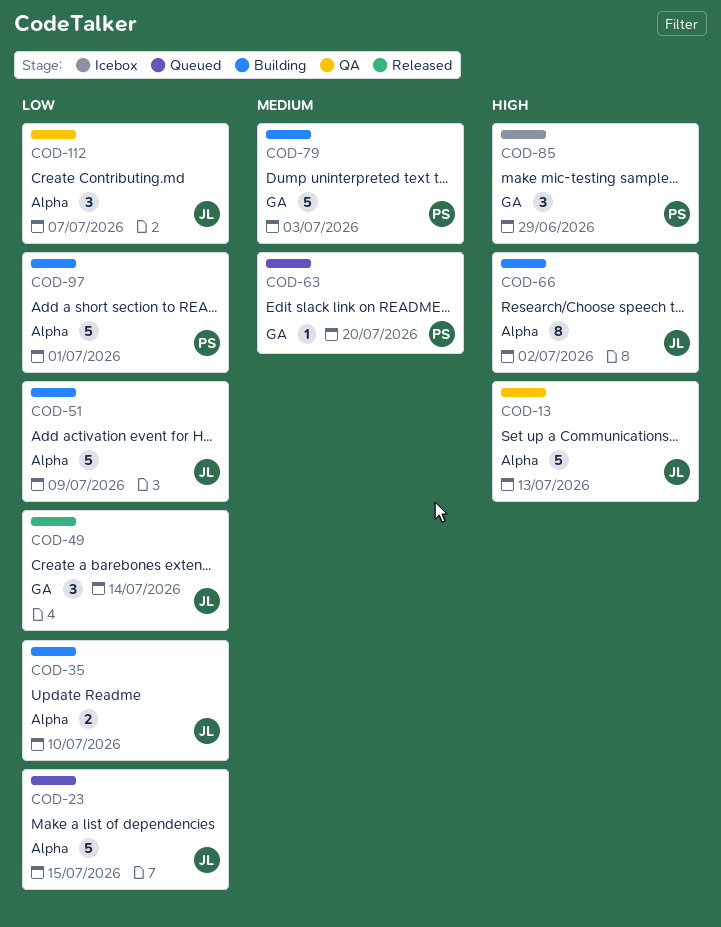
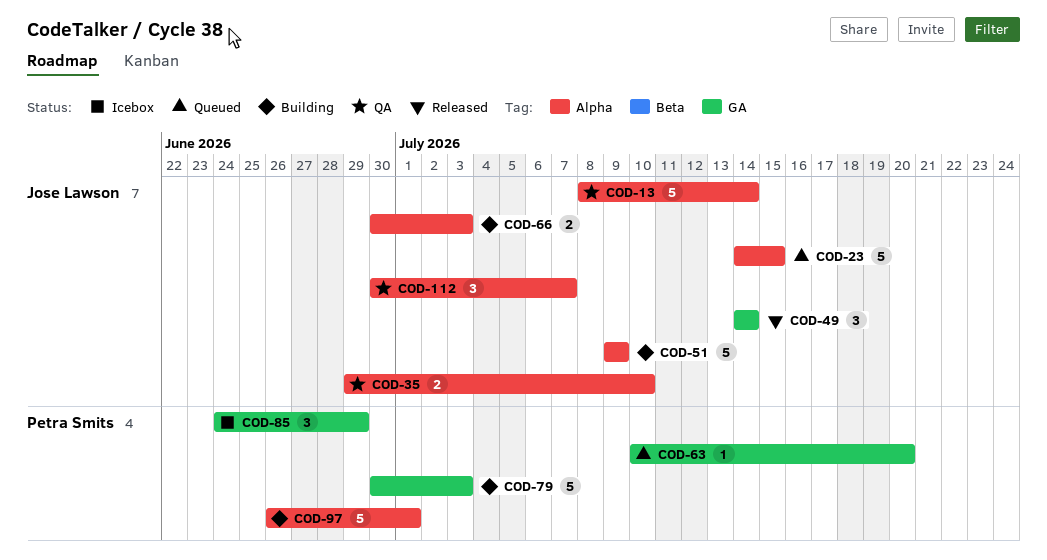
COD-13, due: Jul 13 -> Jul 14
COD-35, status: Building -> QA
COD-66, estimate: 8 -> 2
COD-66, due: Jul 2 -> Jul 3

